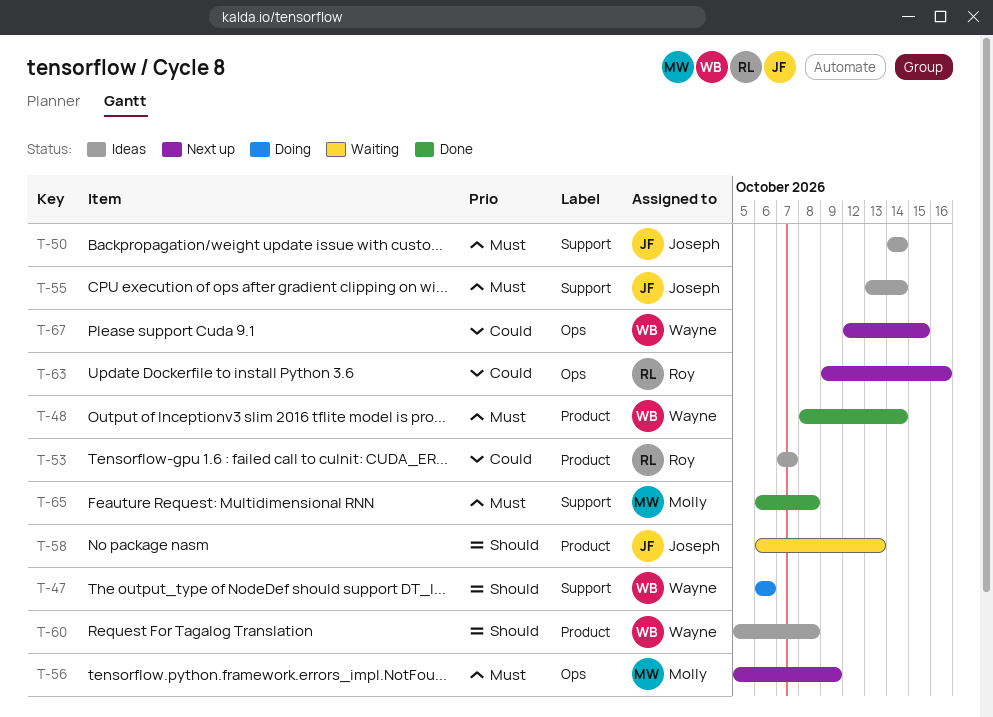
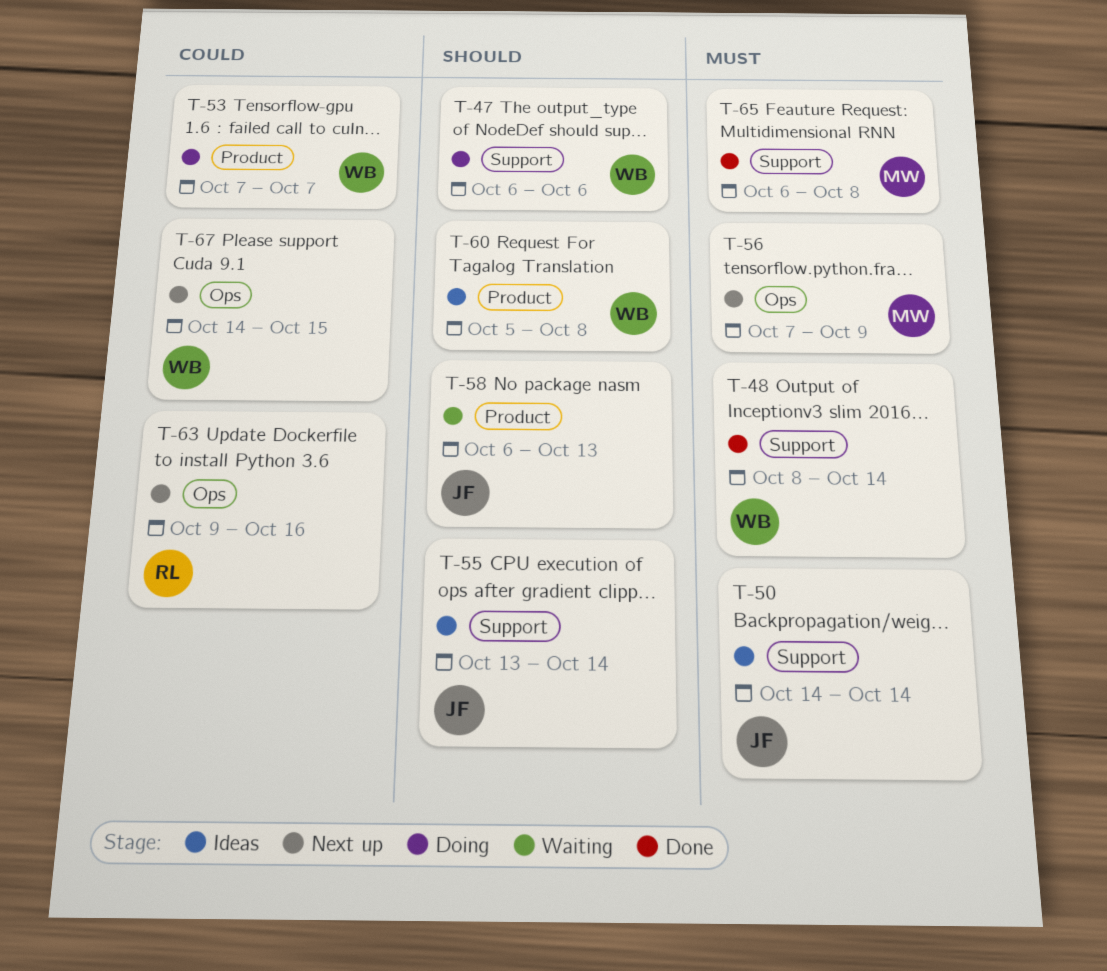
T-48, label: Product -> Support
T-53, status: Ideas -> Doing
T-53, owner: Roy -> Wayne
T-55, priority: Must -> Should
T-56, start: Oct 5 -> Oct 7
T-67, start: Oct 12 -> Oct 14

